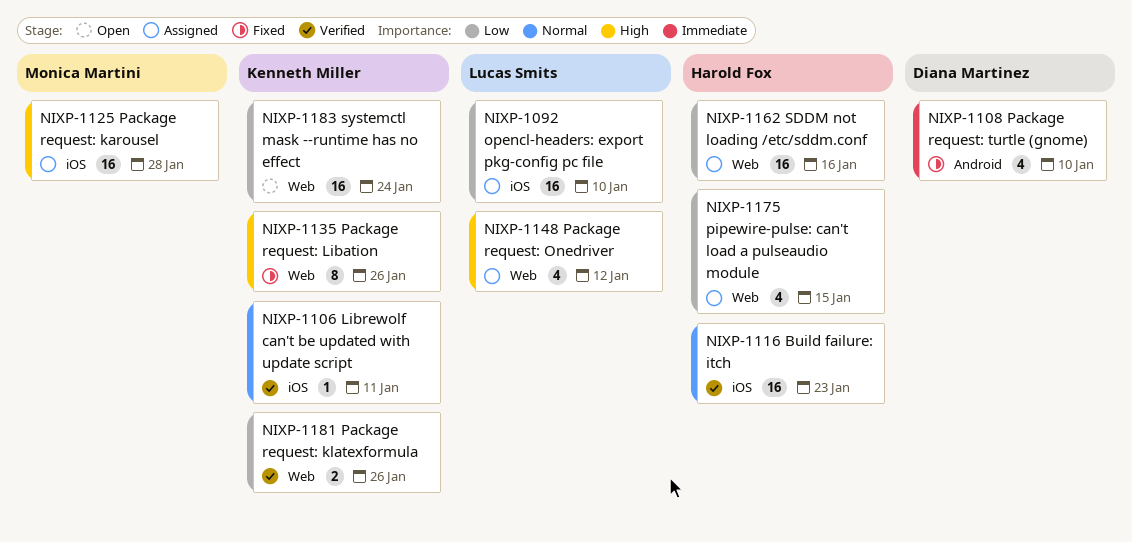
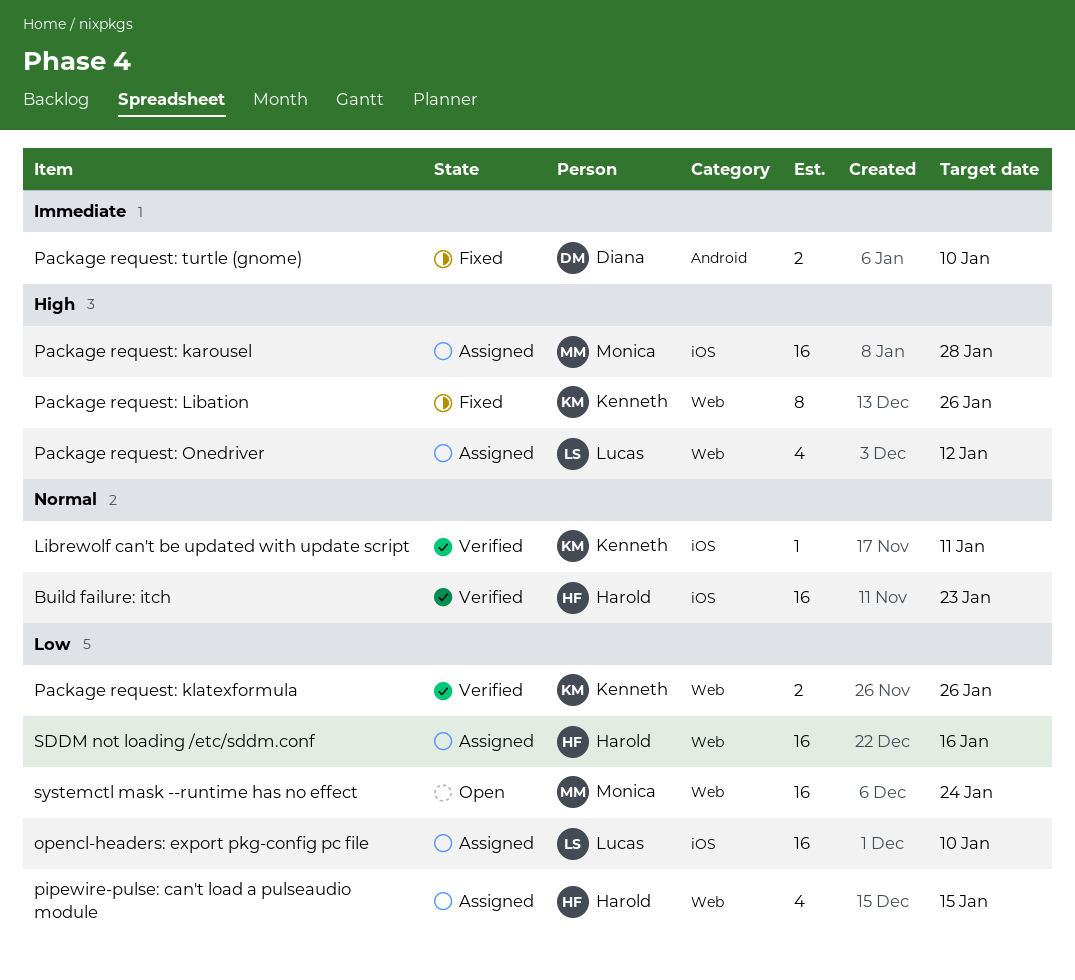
Package request: turtle (gnome), estimate: 4 -> 2
systemctl mask --runtime has no effect, owner: Kenneth Miller -> Monica Martini

